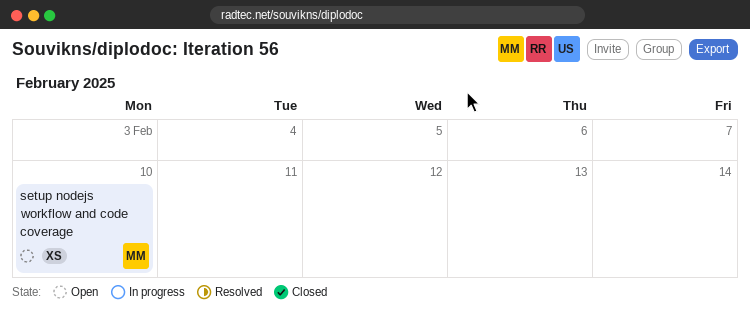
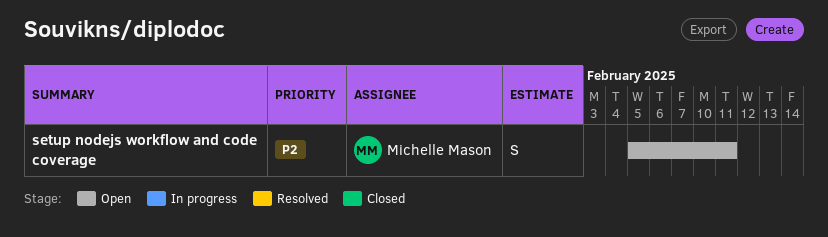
setup nodejs workflow and code coverage, estimate: XS -> S
setup nodejs workflow and code coverage, due: Feb 10 -> Feb 11

